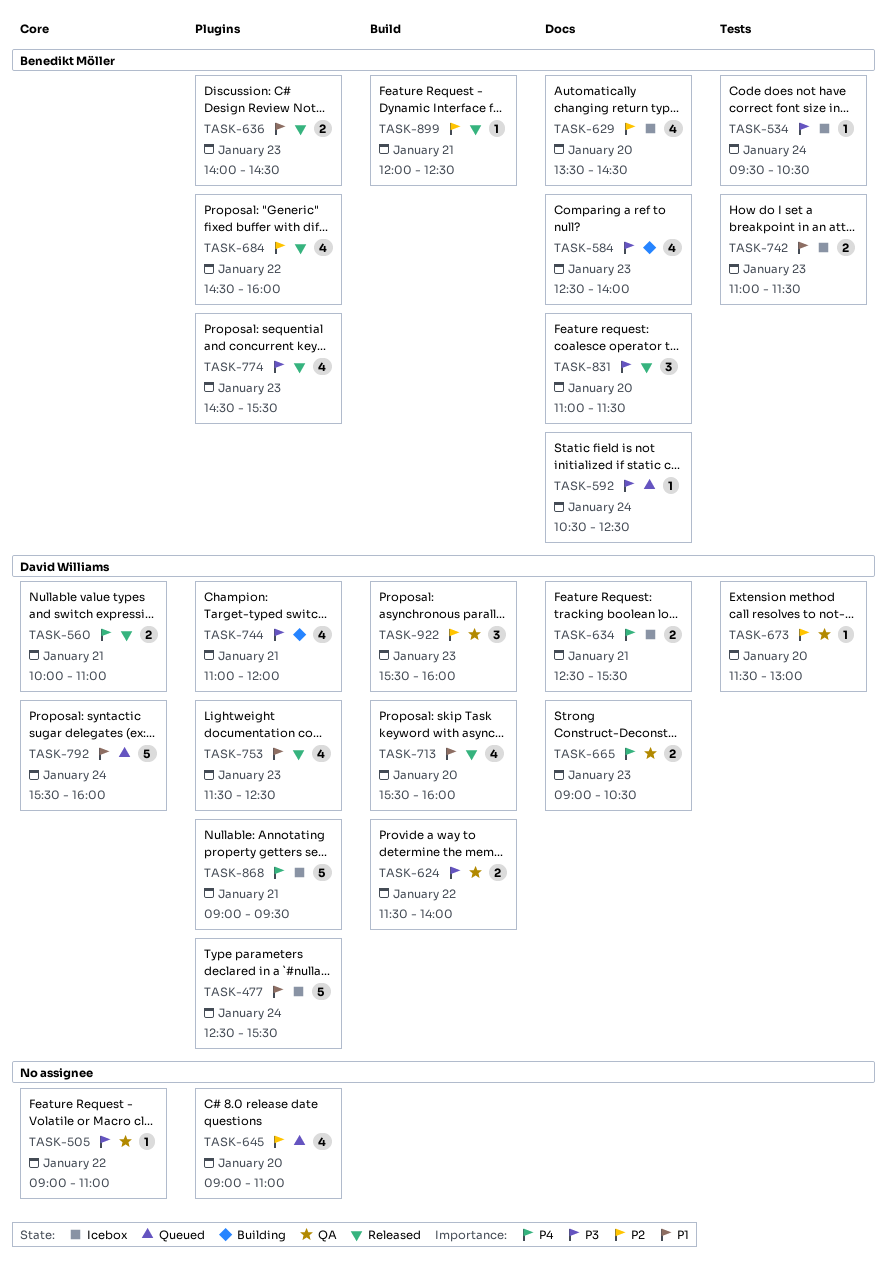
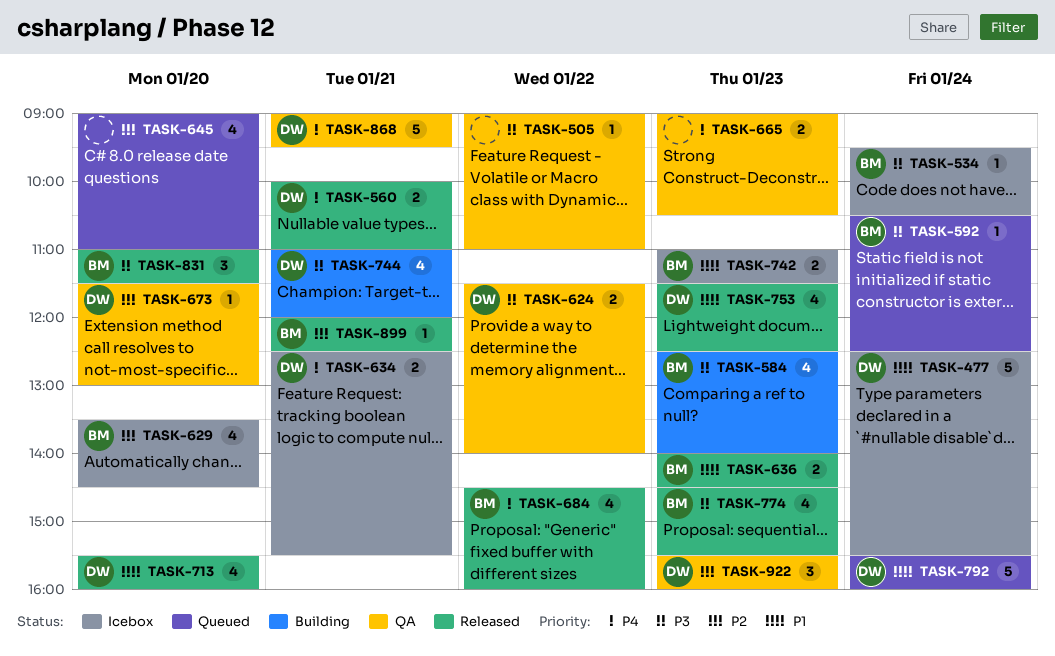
TASK-665, owner: David Williams -> none
TASK-684, priority: P2 -> P4
TASK-868, status: Icebox -> QA

